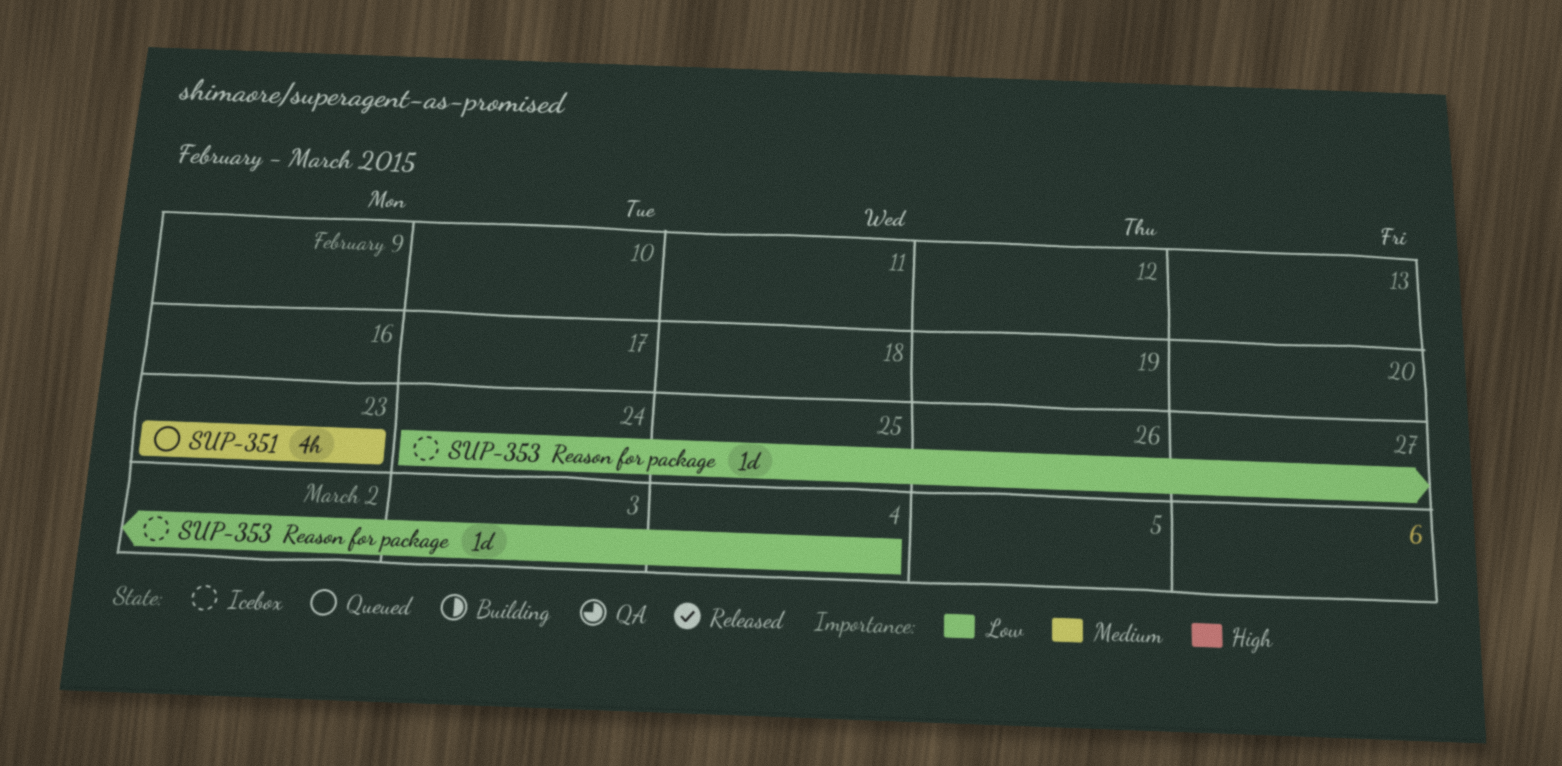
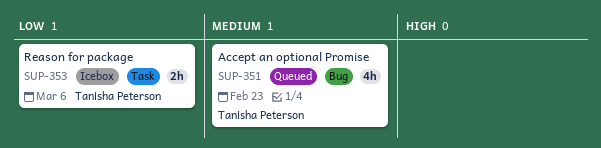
SUP-353, estimate: 1d -> 2h
SUP-353, due: Mar 4 -> Mar 6

